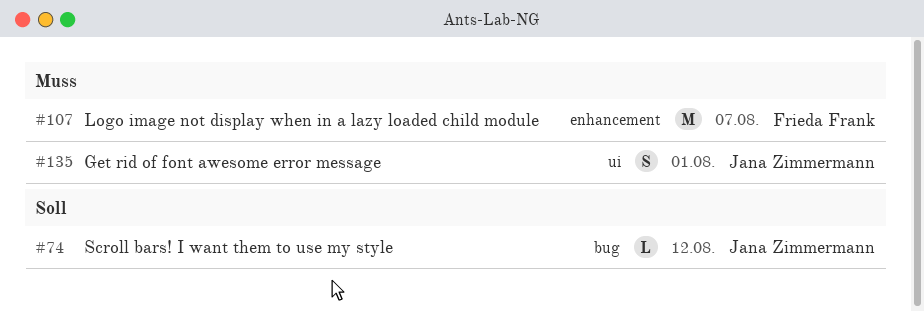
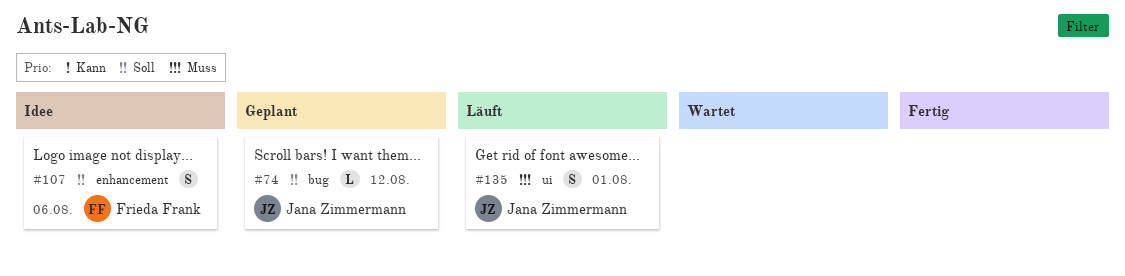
#107, priority: Muss -> Soll
#107, estimate: M -> S
#107, due: Aug 7 -> Aug 6

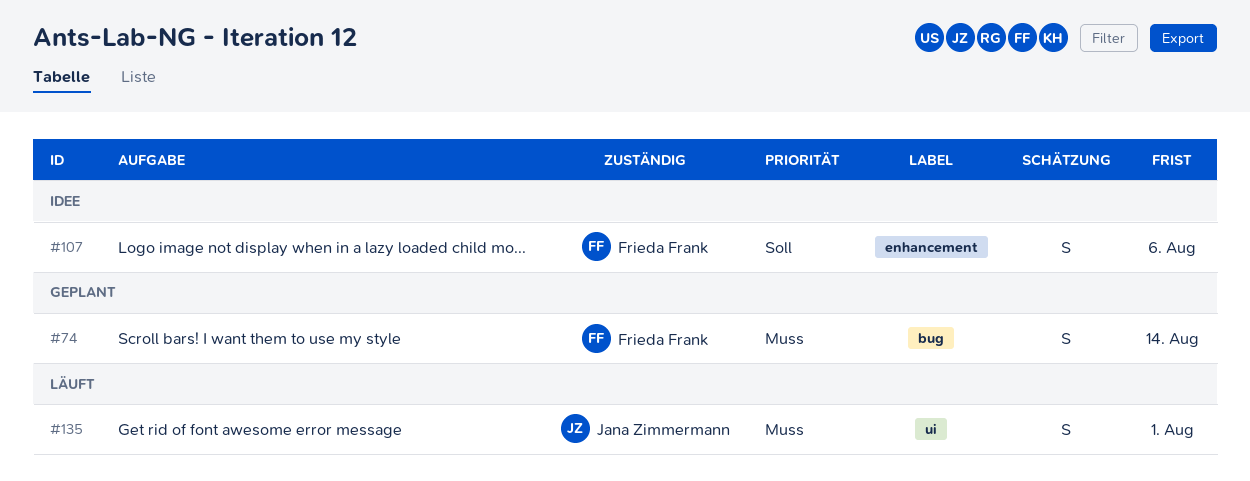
#74, owner: Jana Zimmermann -> Frieda Frank
#74, priority: Soll -> Muss
#74, estimate: L -> S
#74, due: Aug 12 -> Aug 14

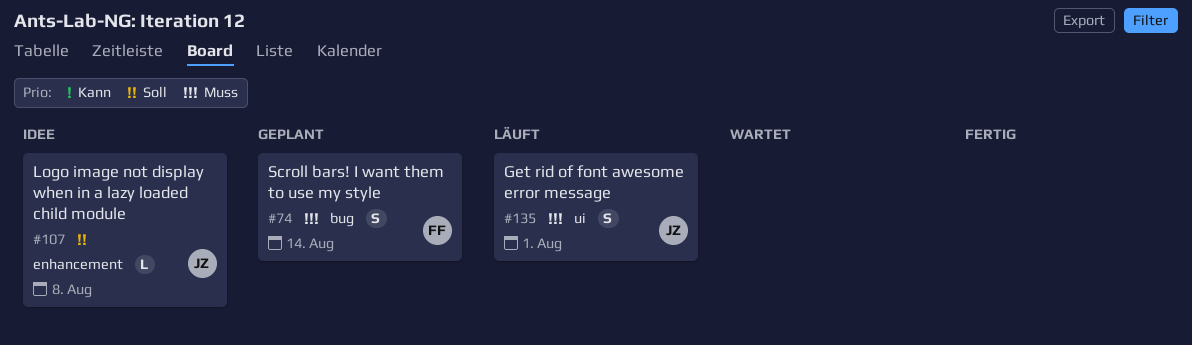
#107, owner: Frieda Frank -> Jana Zimmermann
#107, estimate: S -> L
#107, due: Aug 6 -> Aug 8

